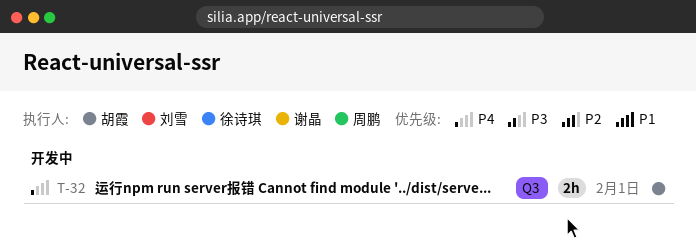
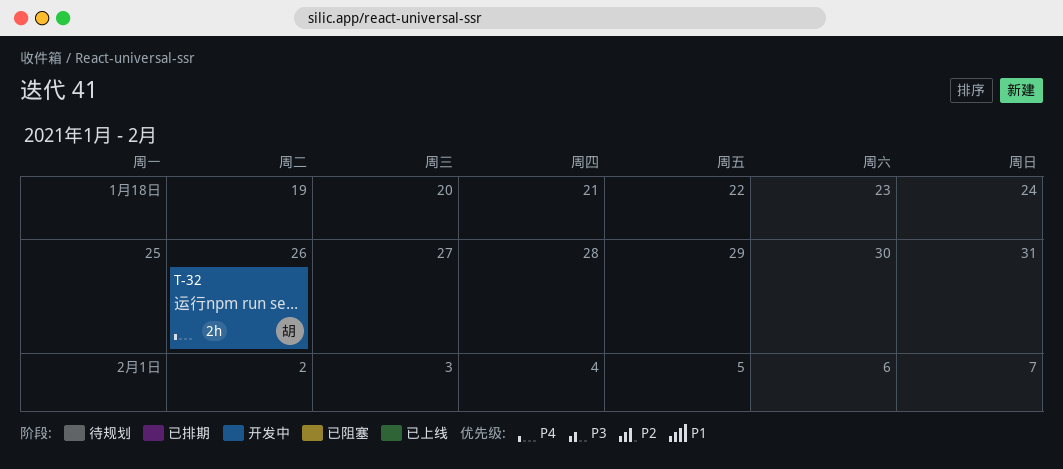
T-32, due: Feb 1 -> Jan 26

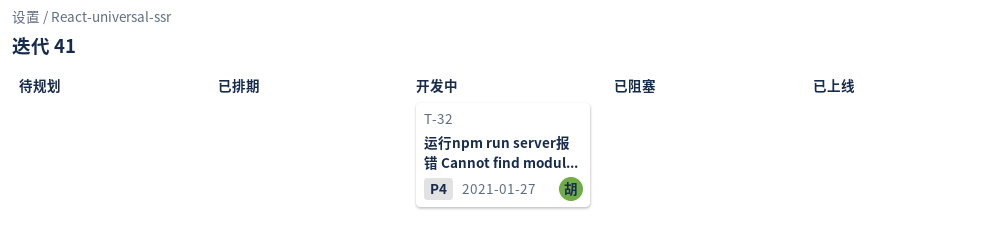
T-32, due: Jan 26 -> Jan 27

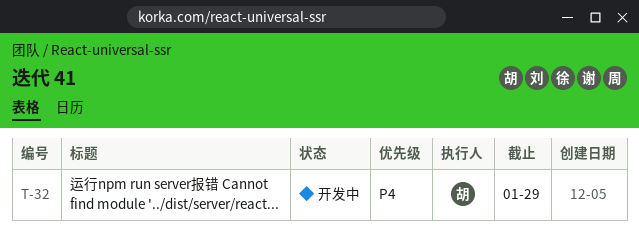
T-32, due: Jan 27 -> Jan 29

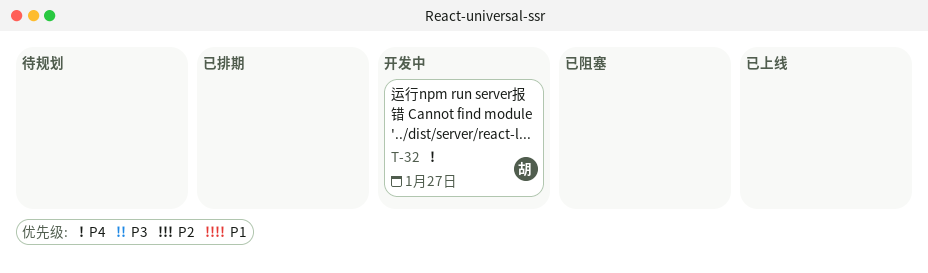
T-32, due: Jan 29 -> Jan 27

